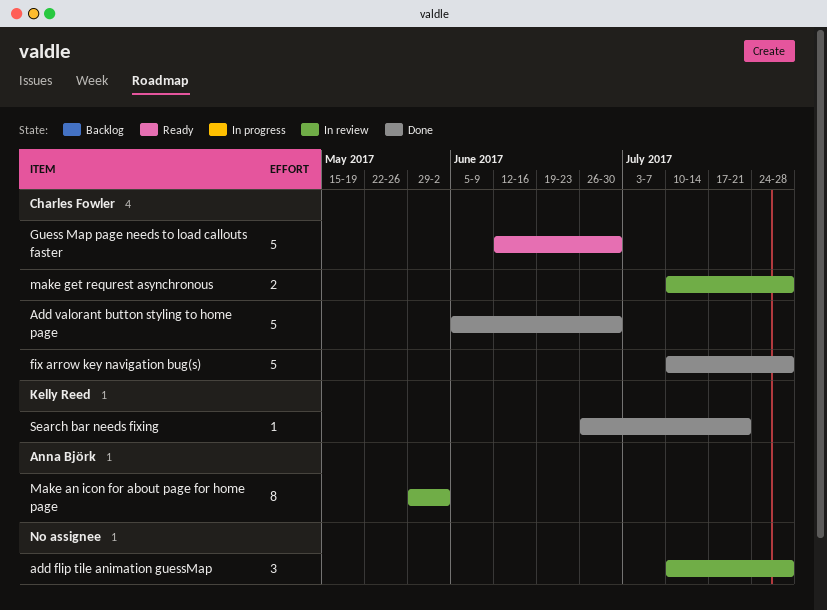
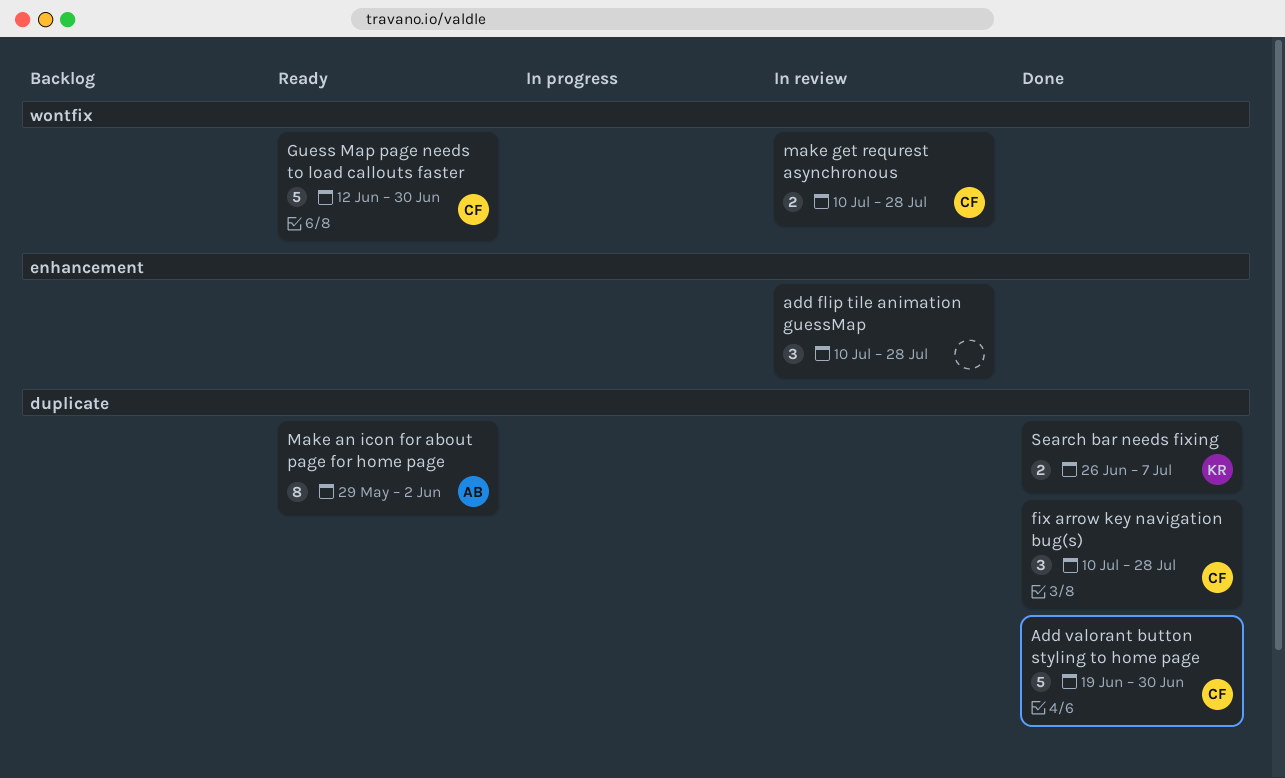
Add valorant button styling to home page, start: Jun 5 -> Jun 19
fix arrow key navigation bug(s), estimate: 5 -> 3
Make an icon for about page for home page, status: In review -> Ready
Search bar needs fixing, estimate: 1 -> 2
Search bar needs fixing, due: Jul 21 -> Jul 7

